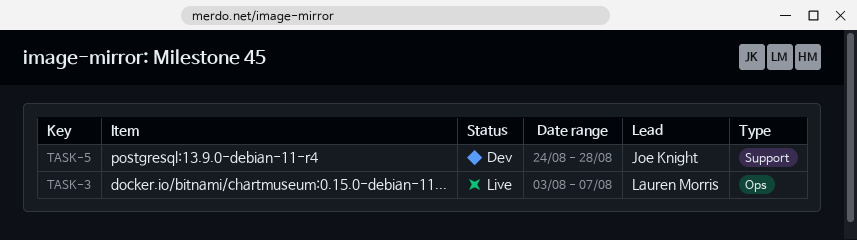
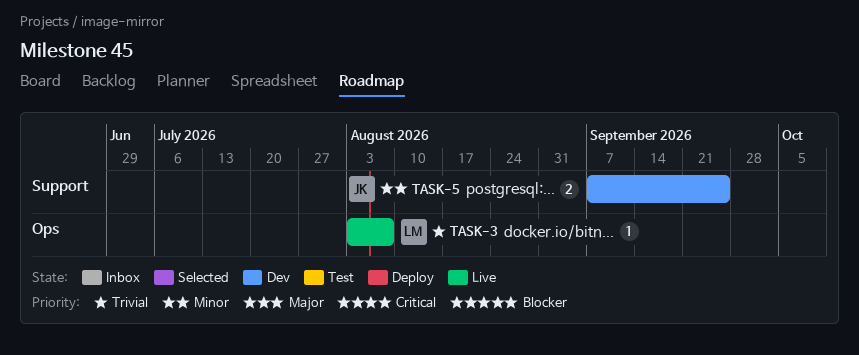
TASK-5, start: Aug 24 -> Sep 7
TASK-5, due: Aug 28 -> Sep 25

